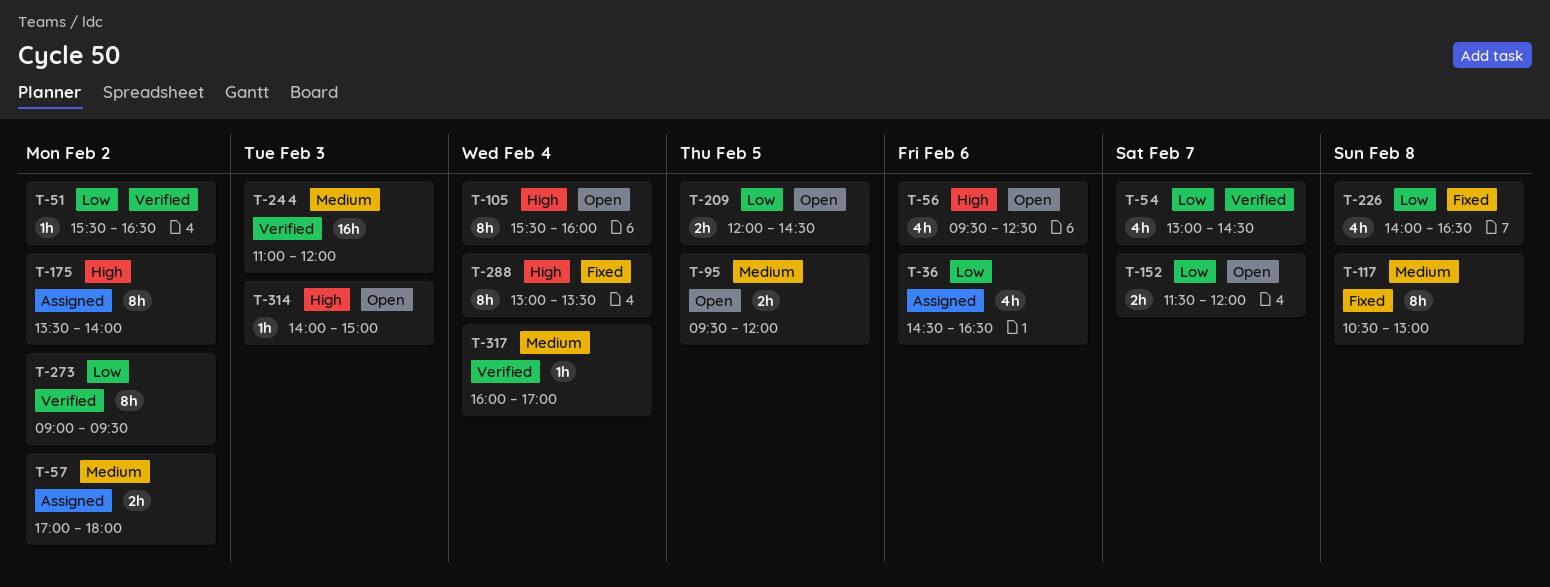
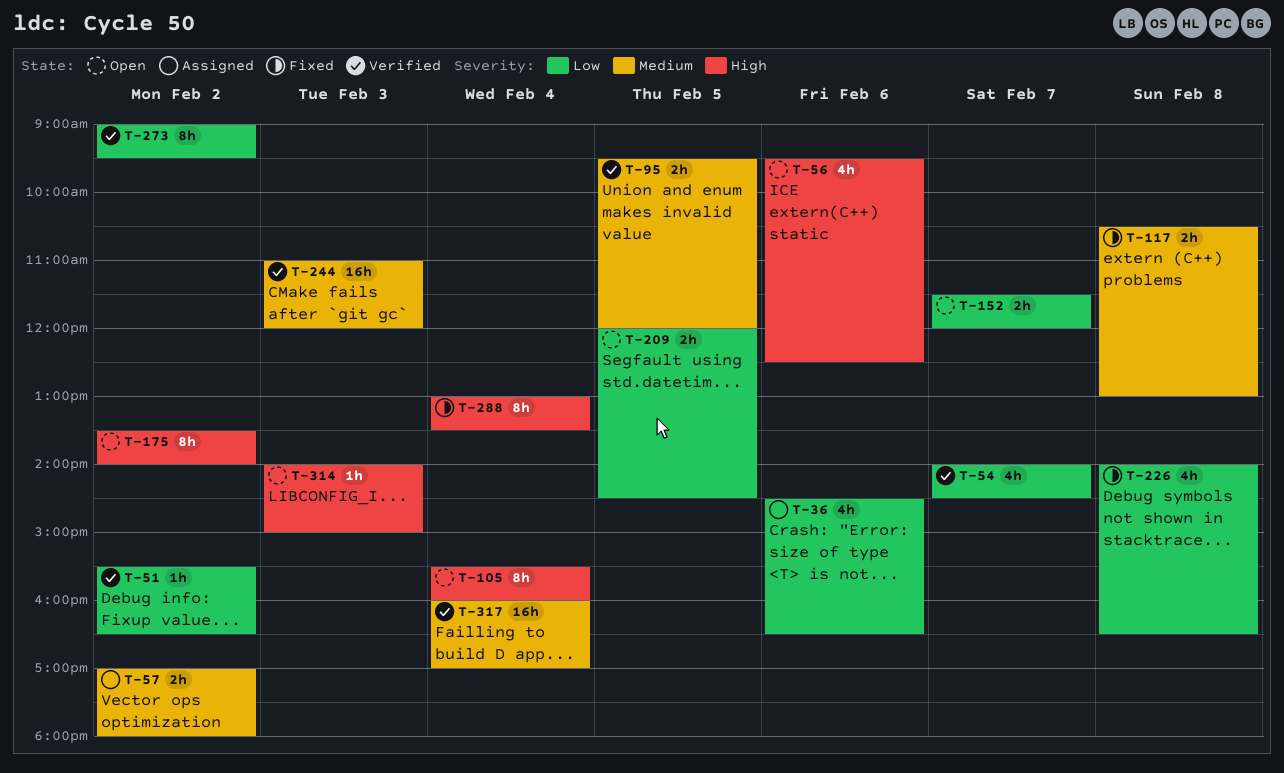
T-54, begins: 13:00 -> 14:00
T-95, status: Open -> Verified
T-117, estimate: 8h -> 2h
T-175, status: Assigned -> Open
T-317, estimate: 1h -> 16h

